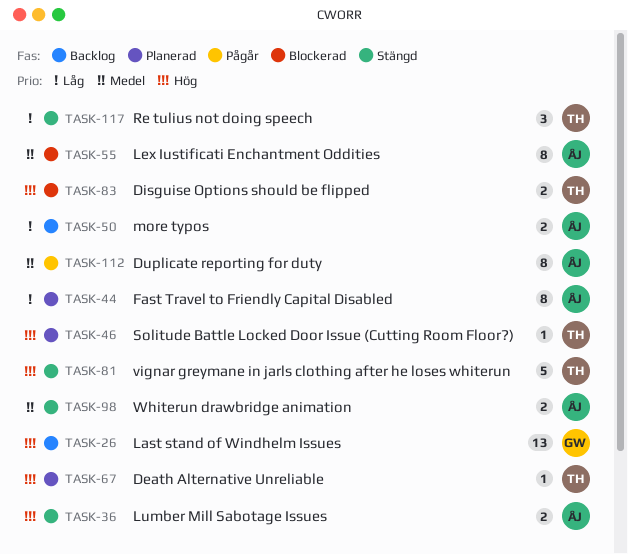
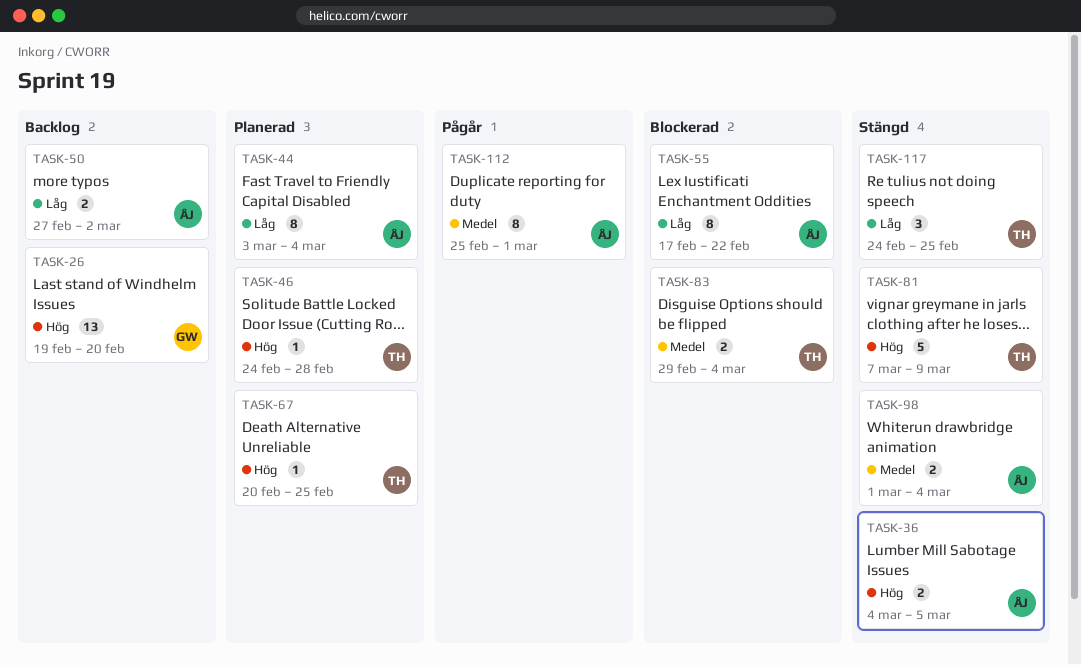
TASK-55, priority: Medel -> Låg
TASK-83, priority: Hög -> Medel

